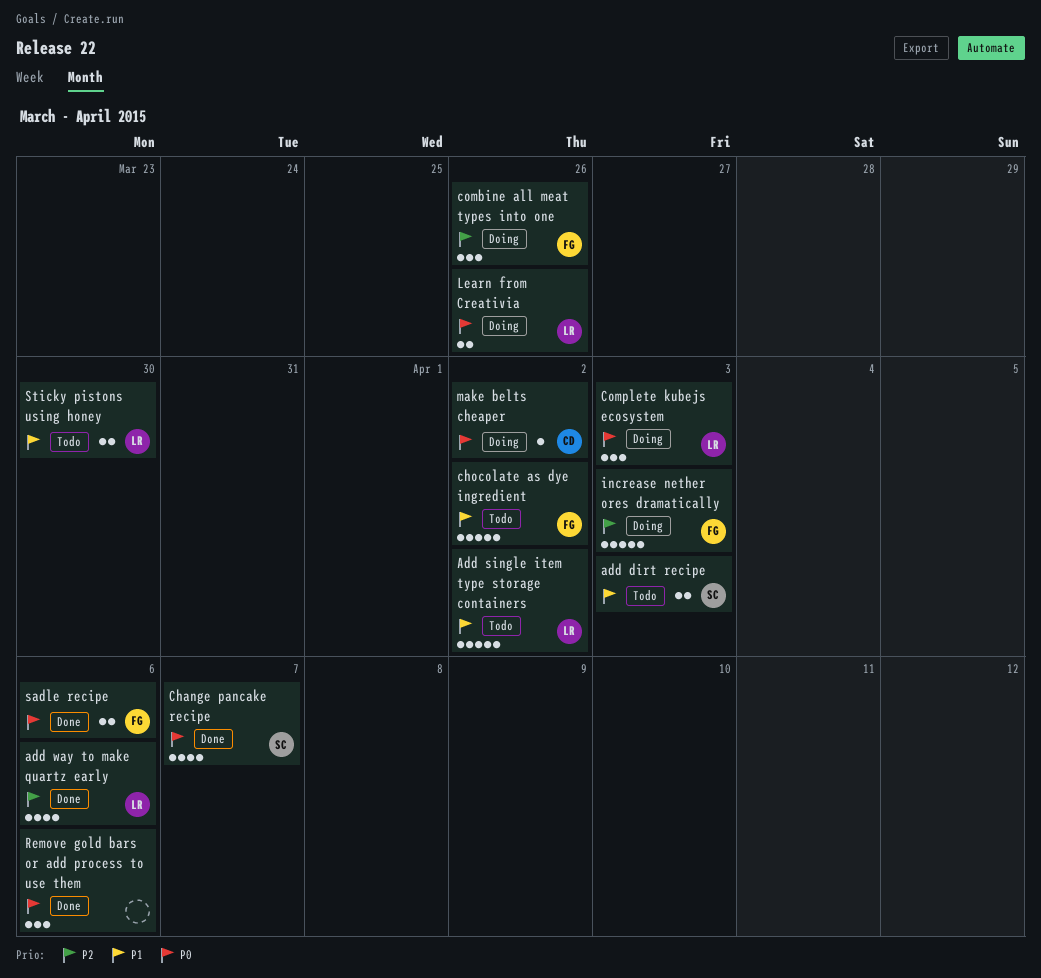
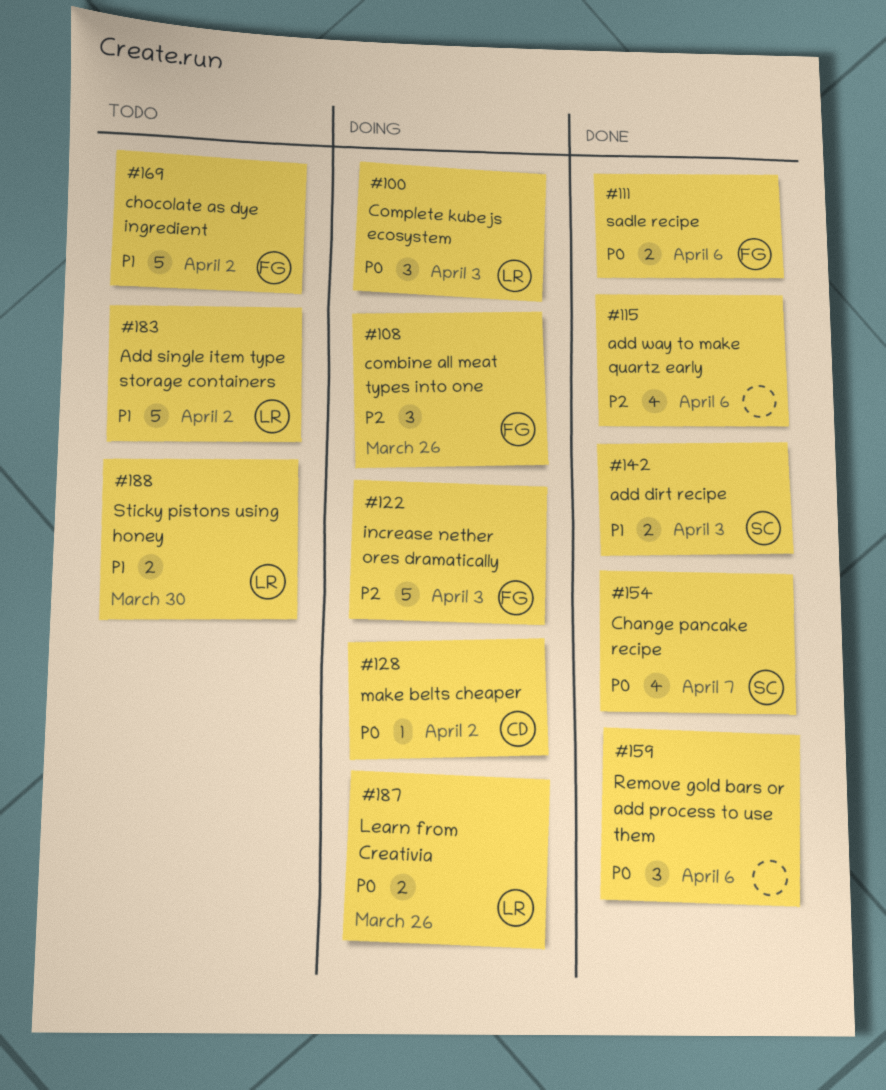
add dirt recipe, status: Todo -> Done
add way to make quartz early, owner: LR -> none

